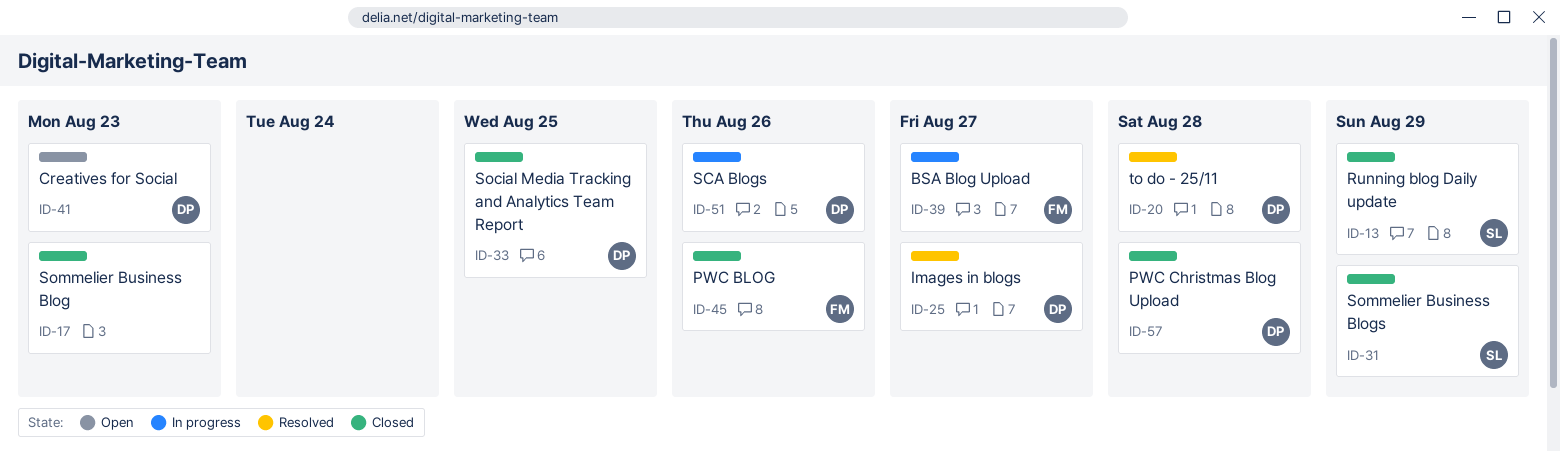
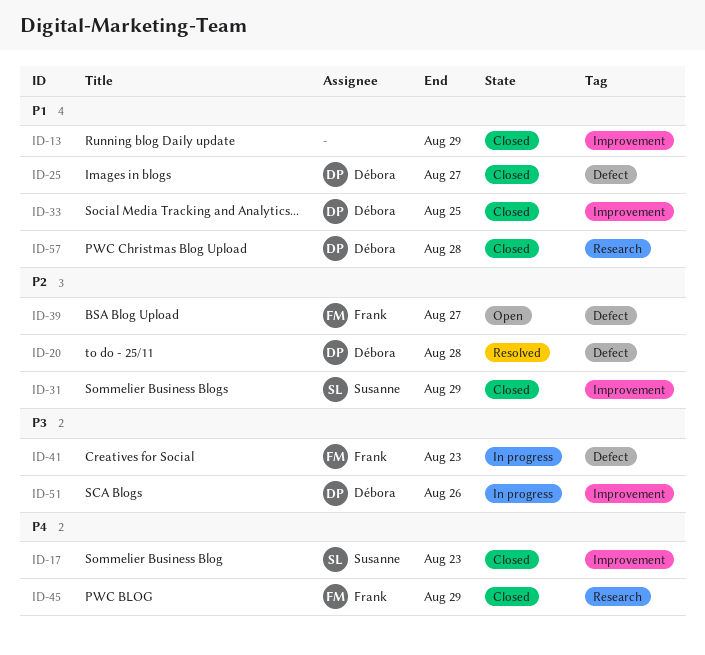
ID-13, owner: Susanne -> none
ID-17, owner: none -> Susanne
ID-25, status: Resolved -> Closed
ID-39, status: In progress -> Open
ID-41, status: Open -> In progress
ID-41, owner: Débora -> Frank
ID-45, due: Aug 26 -> Aug 29

